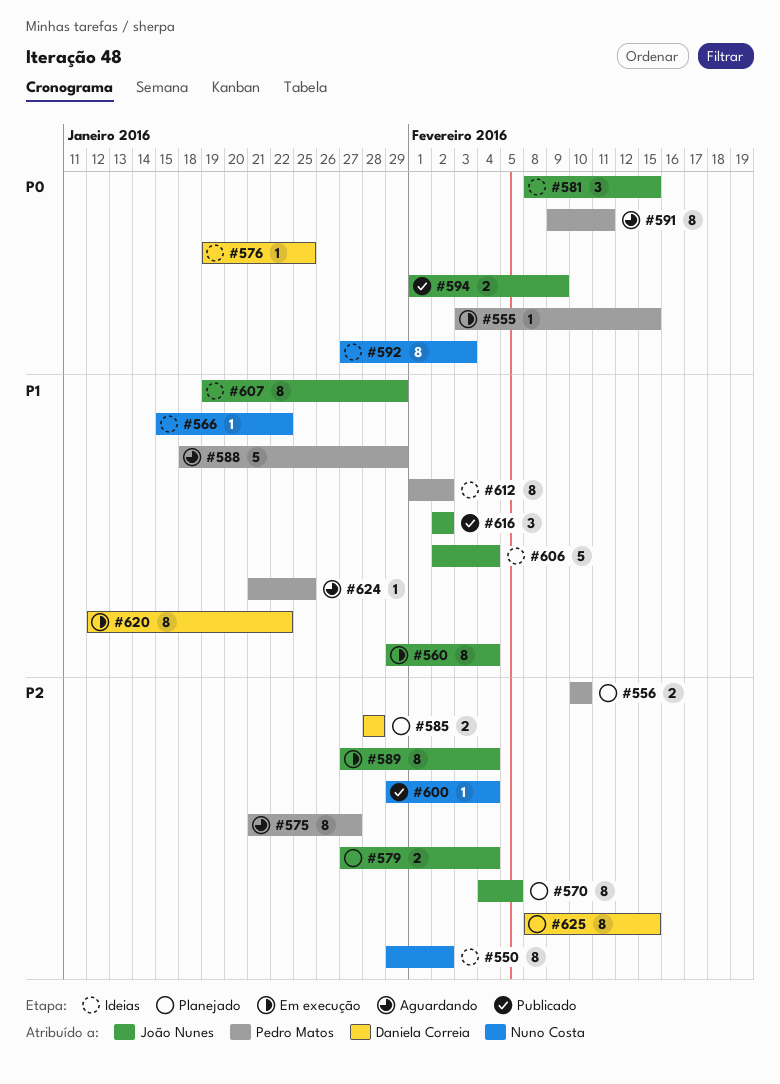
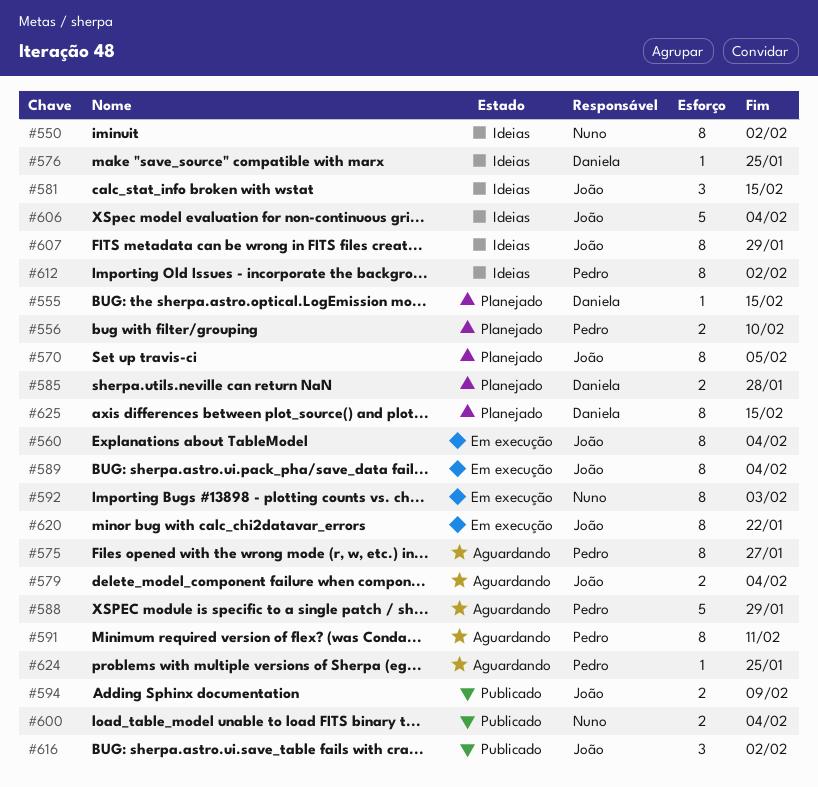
#555, status: Em execução -> Planejado
#555, owner: Pedro Matos -> Daniela Correia
#566: present -> none
#579, status: Planejado -> Aguardando
#592, status: Ideias -> Em execução
#600, estimate: 1 -> 2
#620, owner: Daniela Correia -> João Nunes

